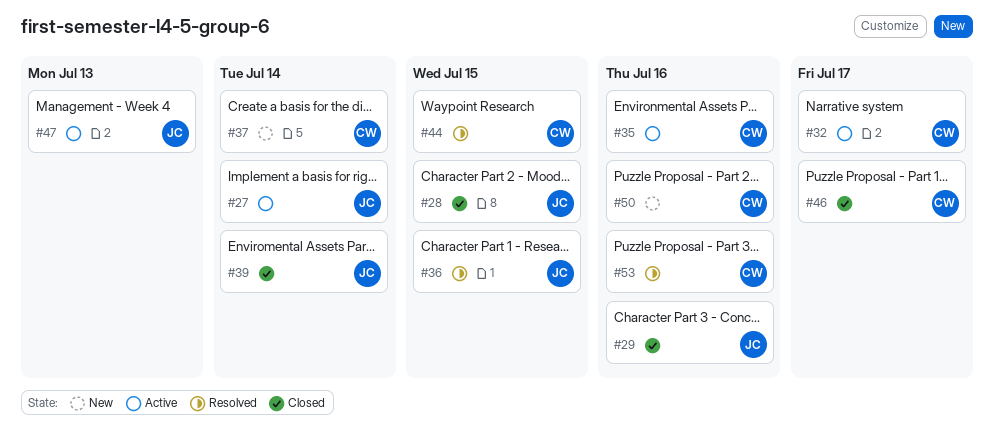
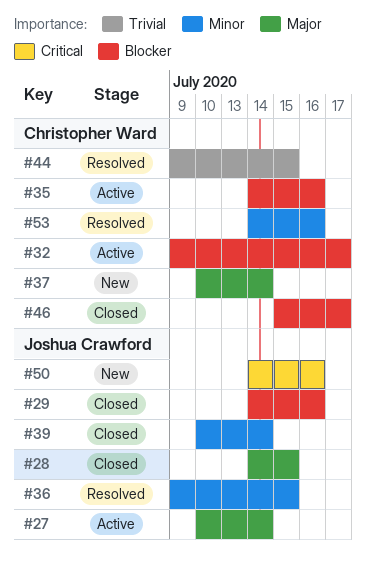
#47: present -> none
#50, owner: Christopher Ward -> Joshua Crawford

